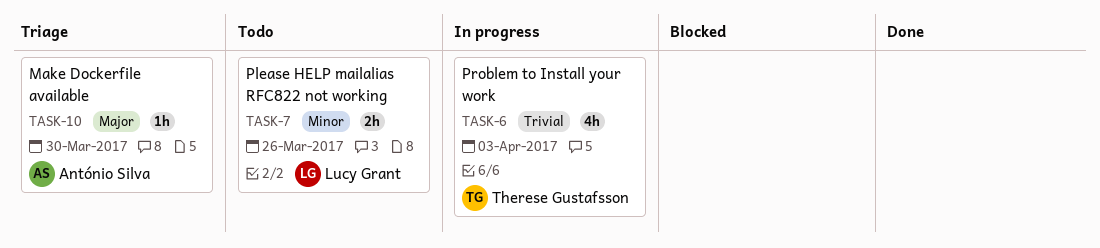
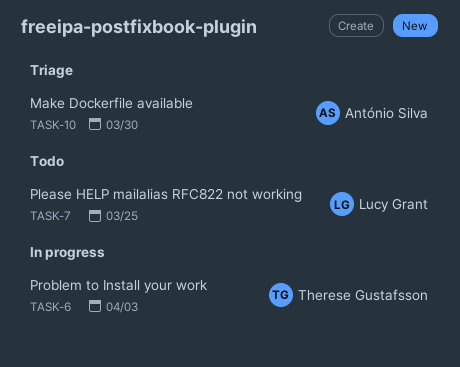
TASK-7, due: Mar 26 -> Mar 25

